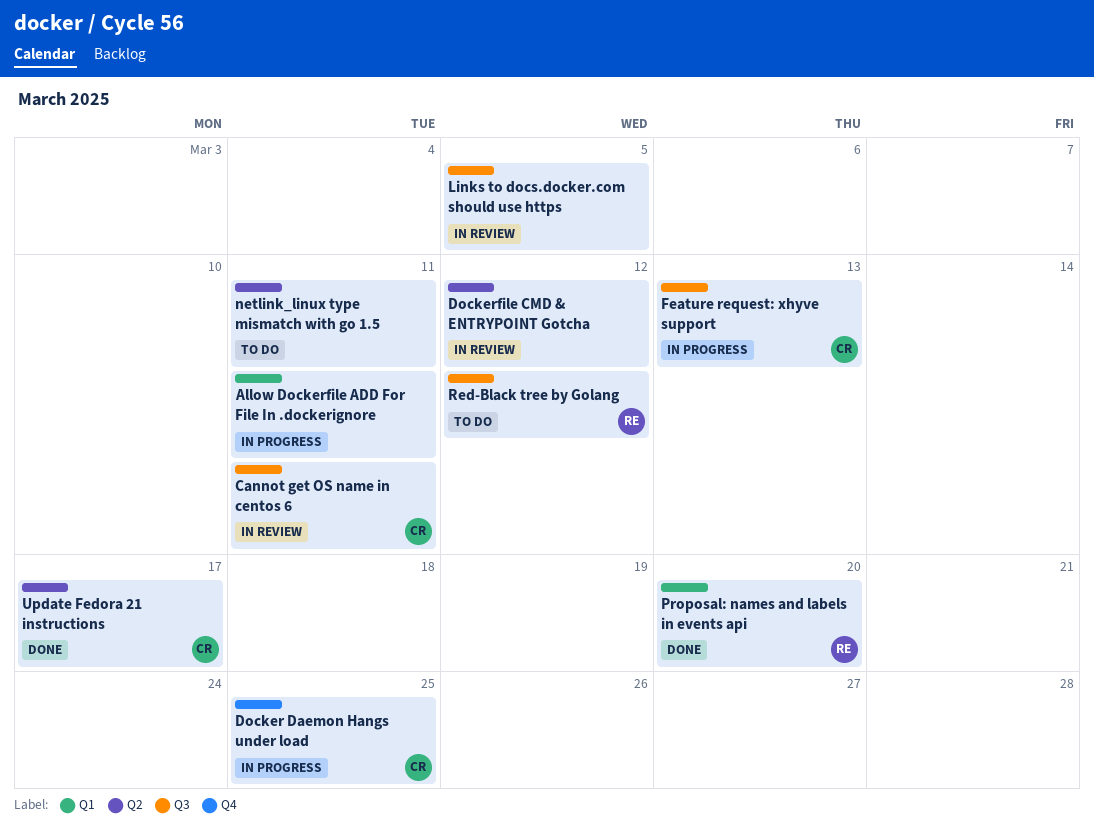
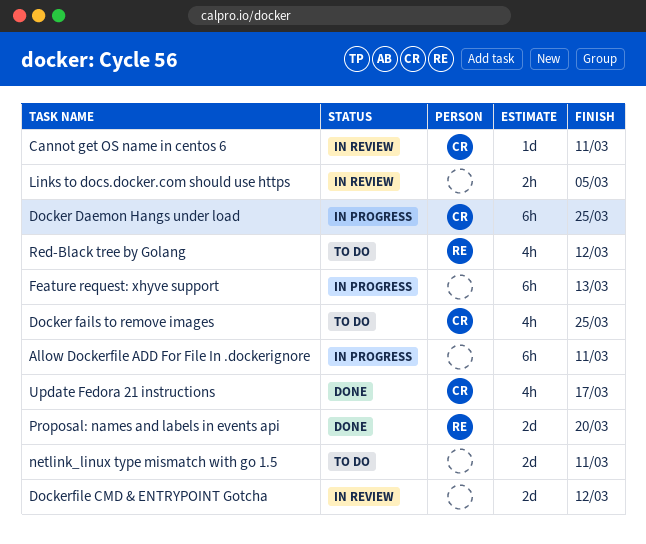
Docker fails to remove images: none -> present
Feature request: xhyve support, owner: CR -> none

